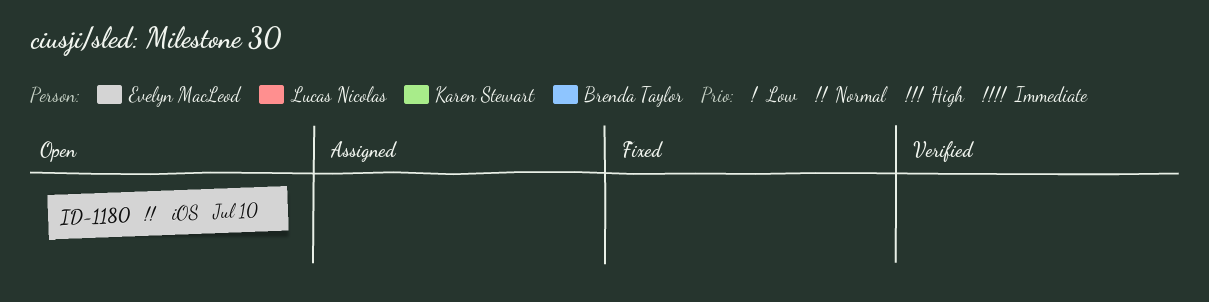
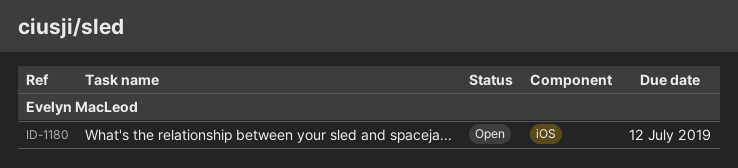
ID-1180, due: Jul 10 -> Jul 12

